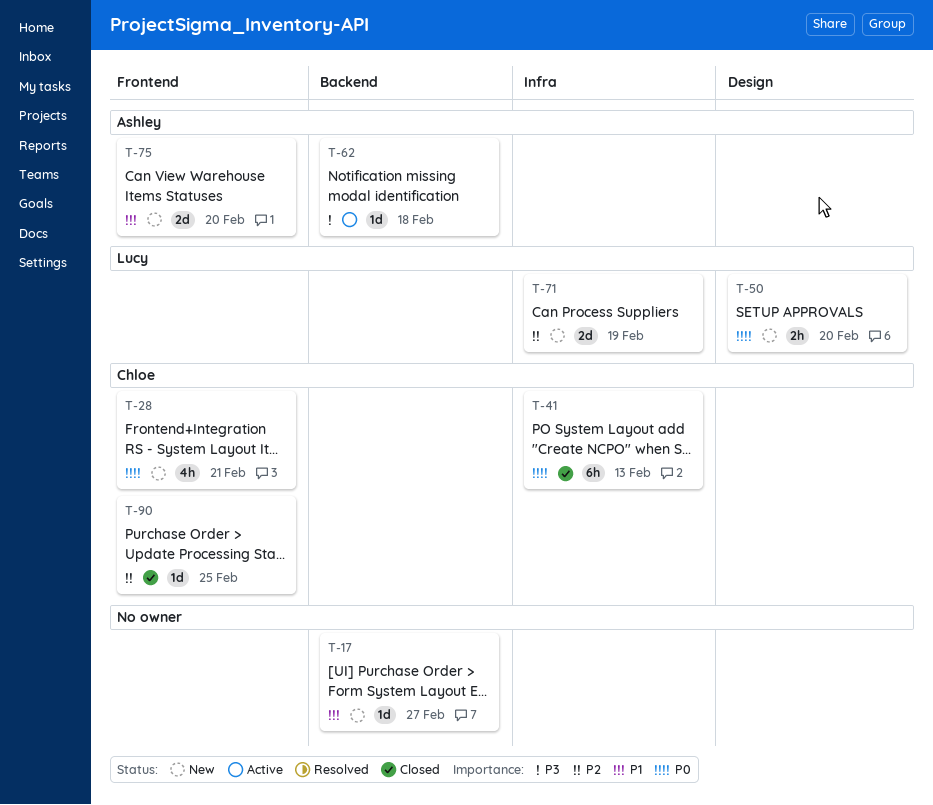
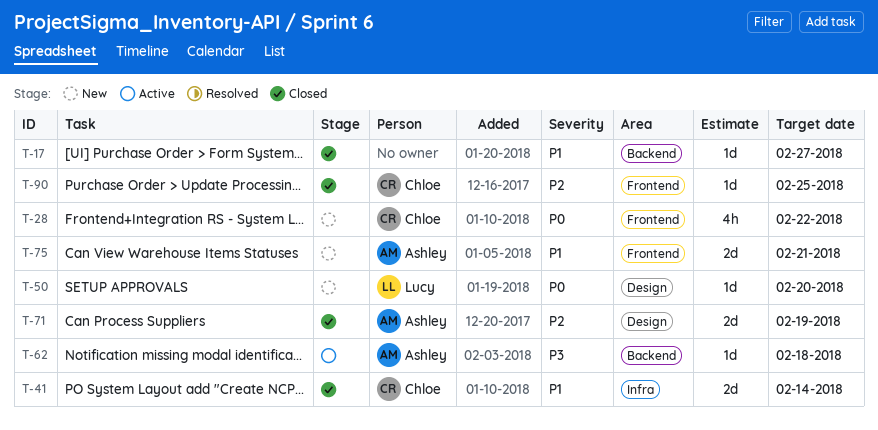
T-17, status: New -> Closed
T-28, due: Feb 21 -> Feb 22
T-41, priority: P0 -> P1
T-41, estimate: 6h -> 2d
T-41, due: Feb 13 -> Feb 14
T-50, estimate: 2h -> 1d
T-71, status: New -> Closed
T-71, owner: Lucy -> Ashley
T-71, label: Infra -> Design
T-75, due: Feb 20 -> Feb 21

